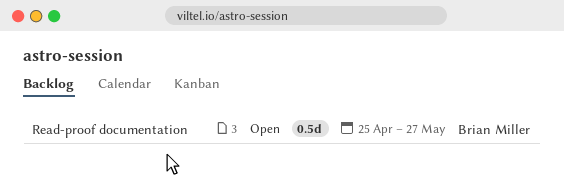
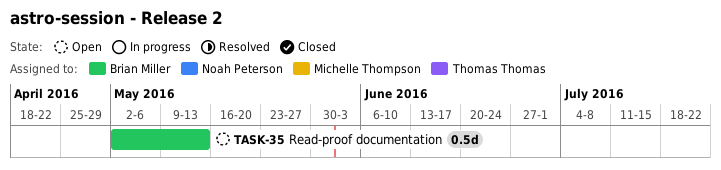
Read-proof documentation, start: Apr 25 -> May 2
Read-proof documentation, due: May 27 -> May 13

